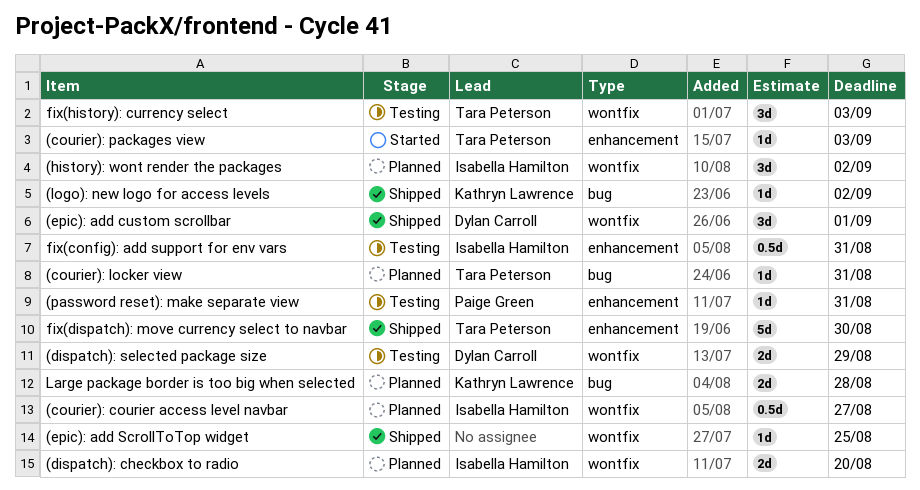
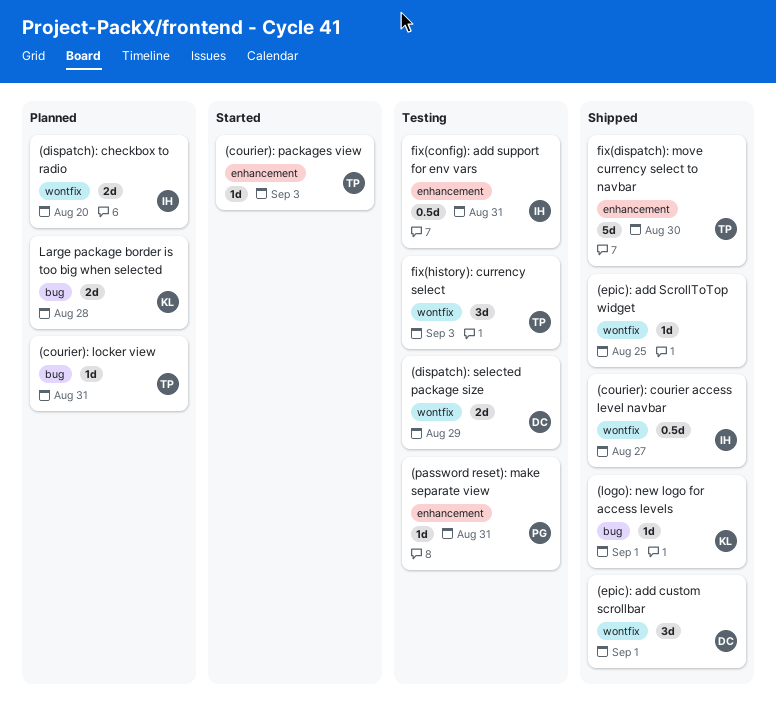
(courier): courier access level navbar, status: Planned -> Shipped
(history): wont render the packages: present -> none
(logo): new logo for access levels, due: Sep 2 -> Sep 1

